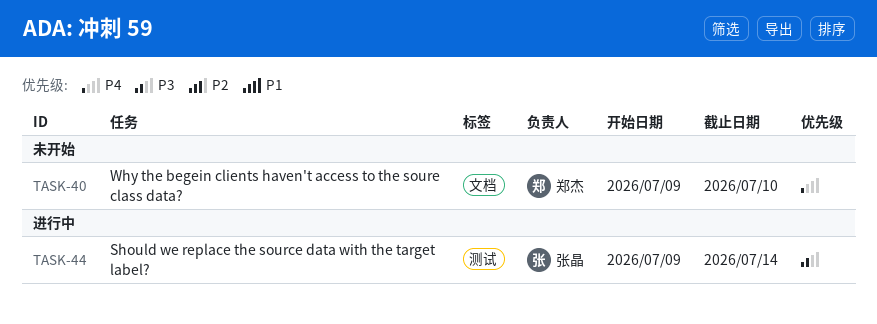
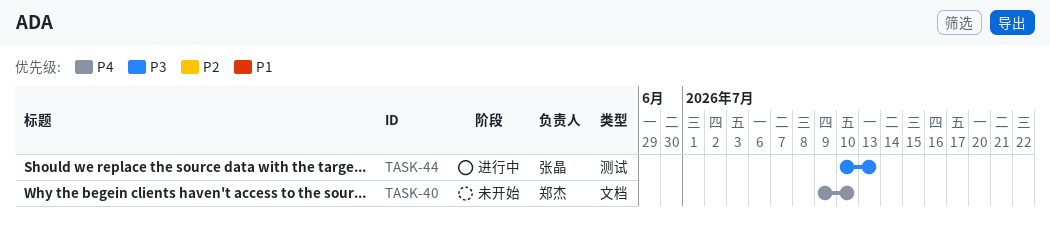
TASK-44, start: Jul 9 -> Jul 10
TASK-44, due: Jul 14 -> Jul 13

